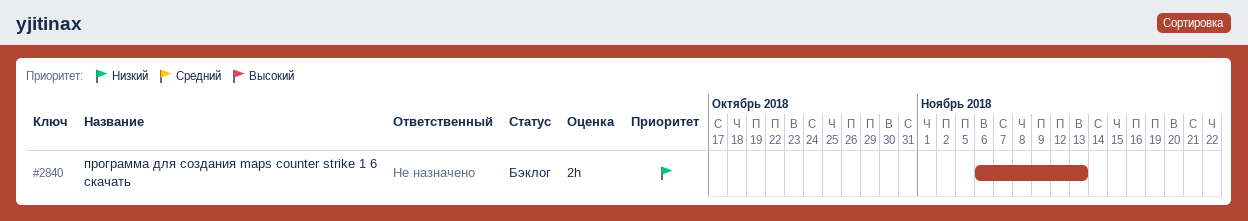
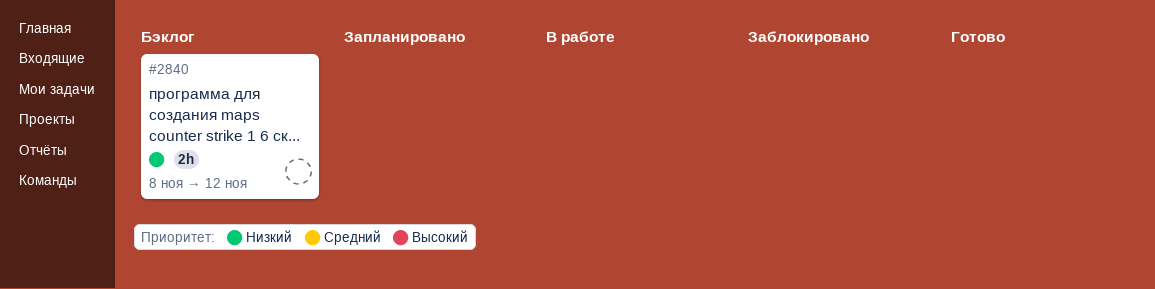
#2840, start: Nov 6 -> Nov 8
#2840, due: Nov 13 -> Nov 12

